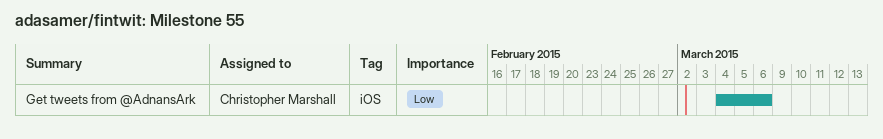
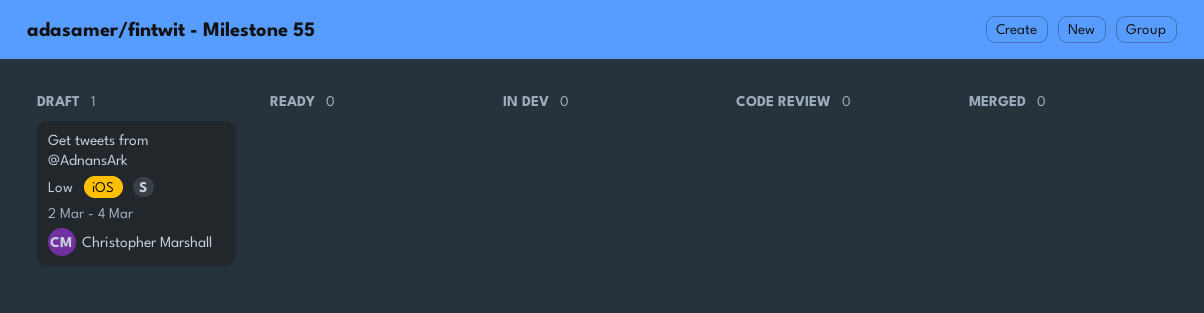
Get tweets from @AdnansArk, start: Mar 4 -> Mar 2
Get tweets from @AdnansArk, due: Mar 6 -> Mar 4

